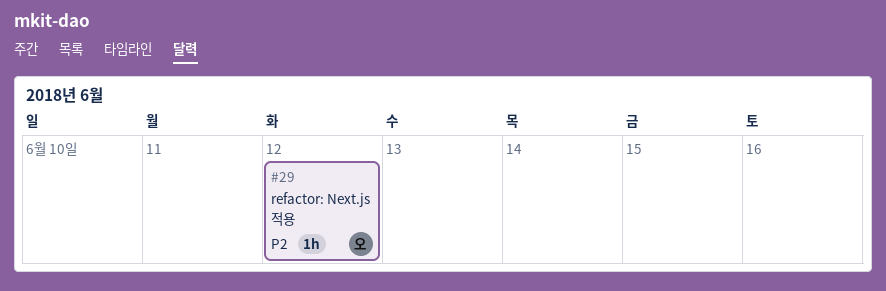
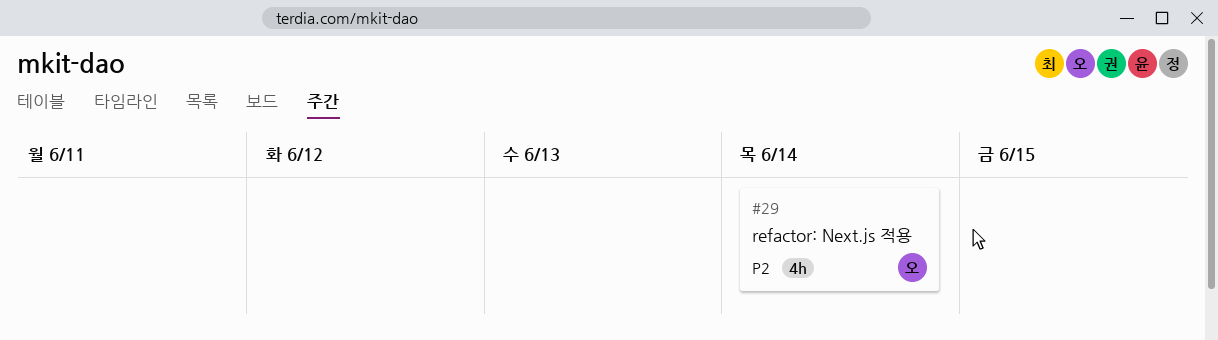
#29, estimate: 1h -> 4h
#29, due: Jun 12 -> Jun 14

